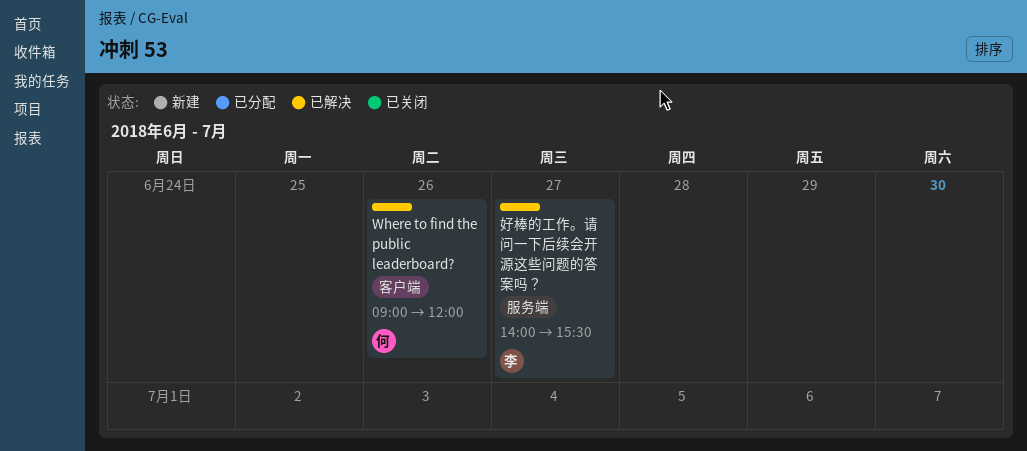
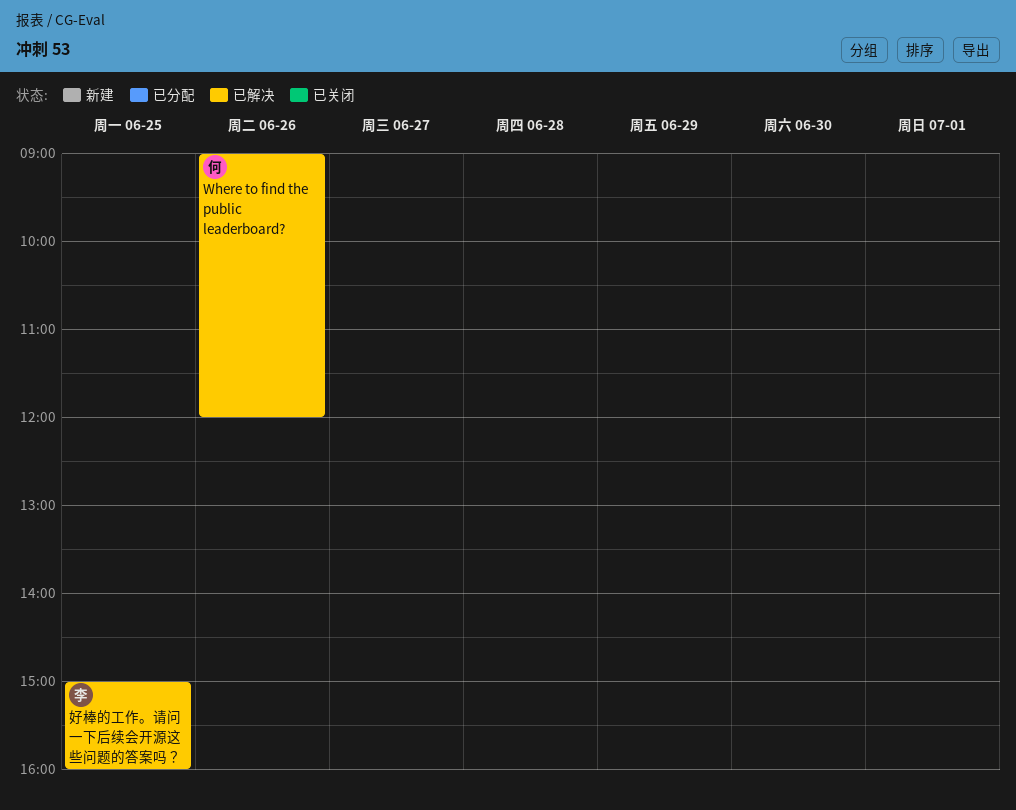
好棒的工作。请问一下后续会开源这些问题的答案吗？, day: Jun 27 -> Jun 25
好棒的工作。请问一下后续会开源这些问题的答案吗？, begins: 14:00 -> 15:00
好棒的工作。请问一下后续会开源这些问题的答案吗？, ends: 15:30 -> 16:00

